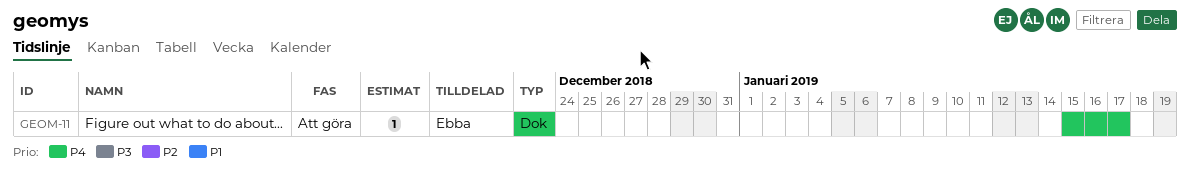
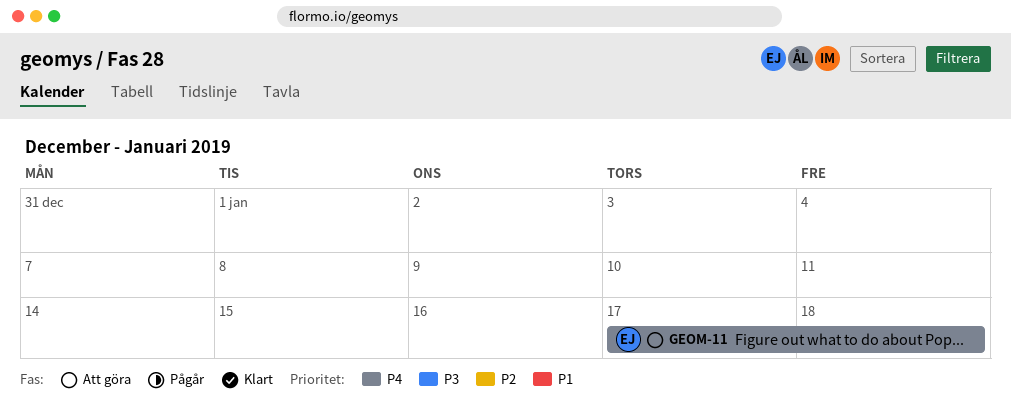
GEOM-11, start: Jan 15 -> Jan 17
GEOM-11, due: Jan 17 -> Jan 18

